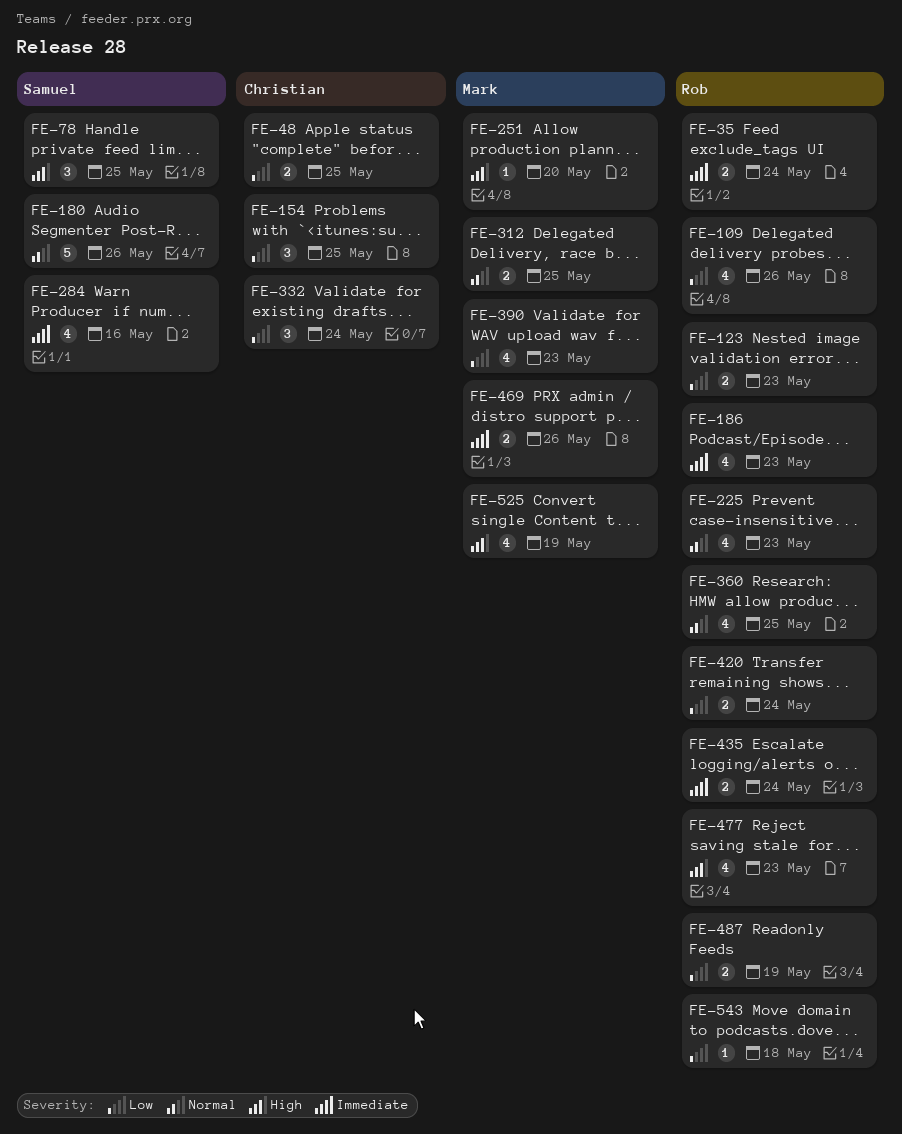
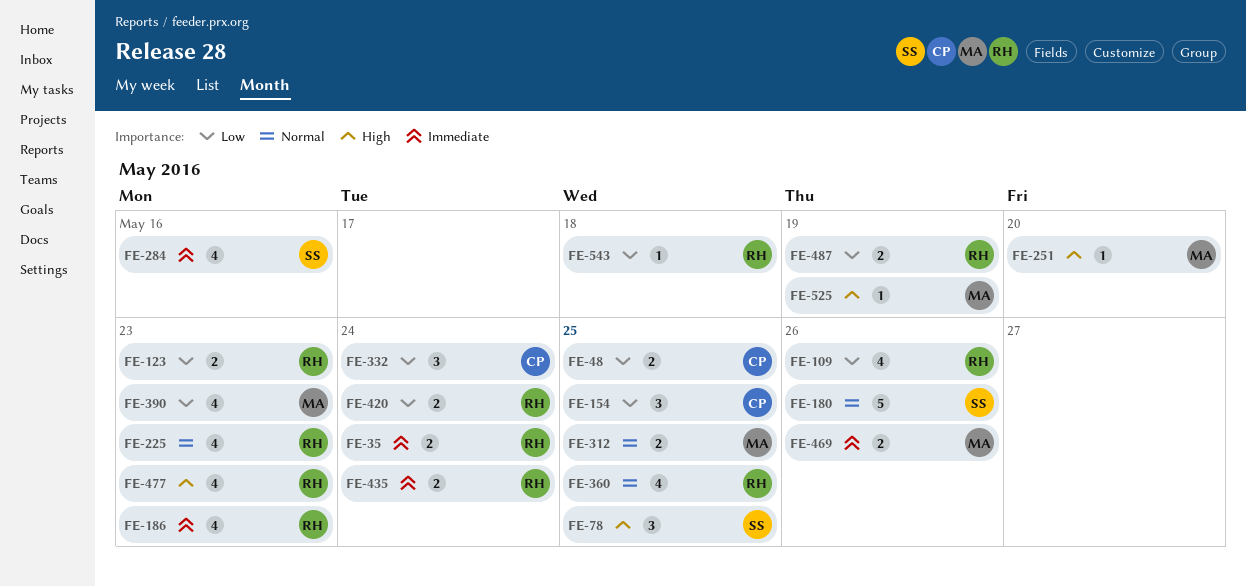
FE-525, estimate: 4 -> 1

